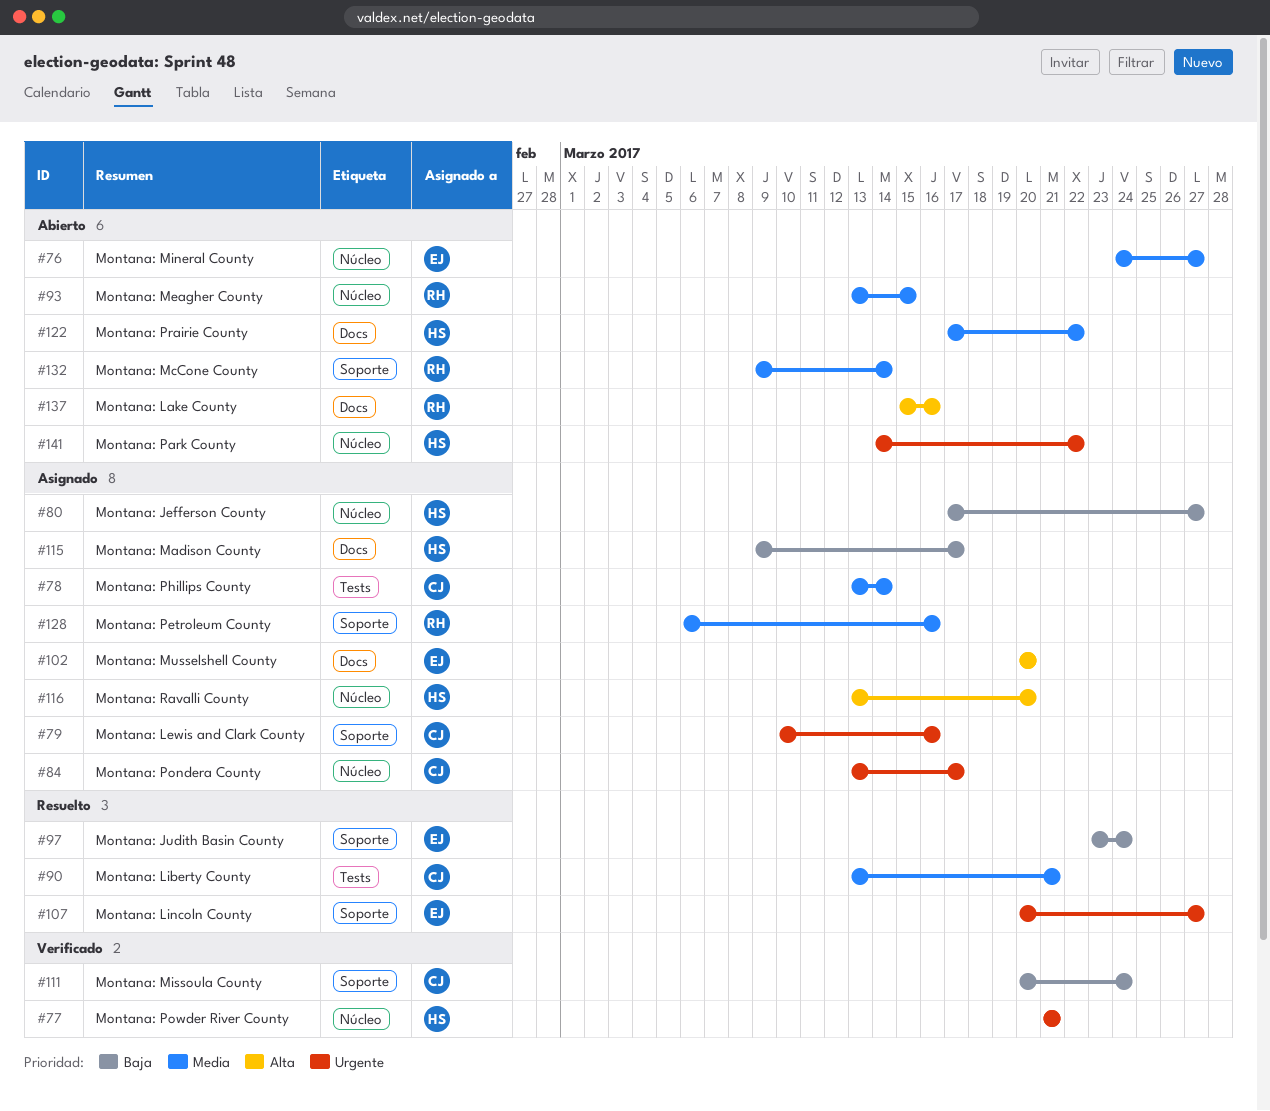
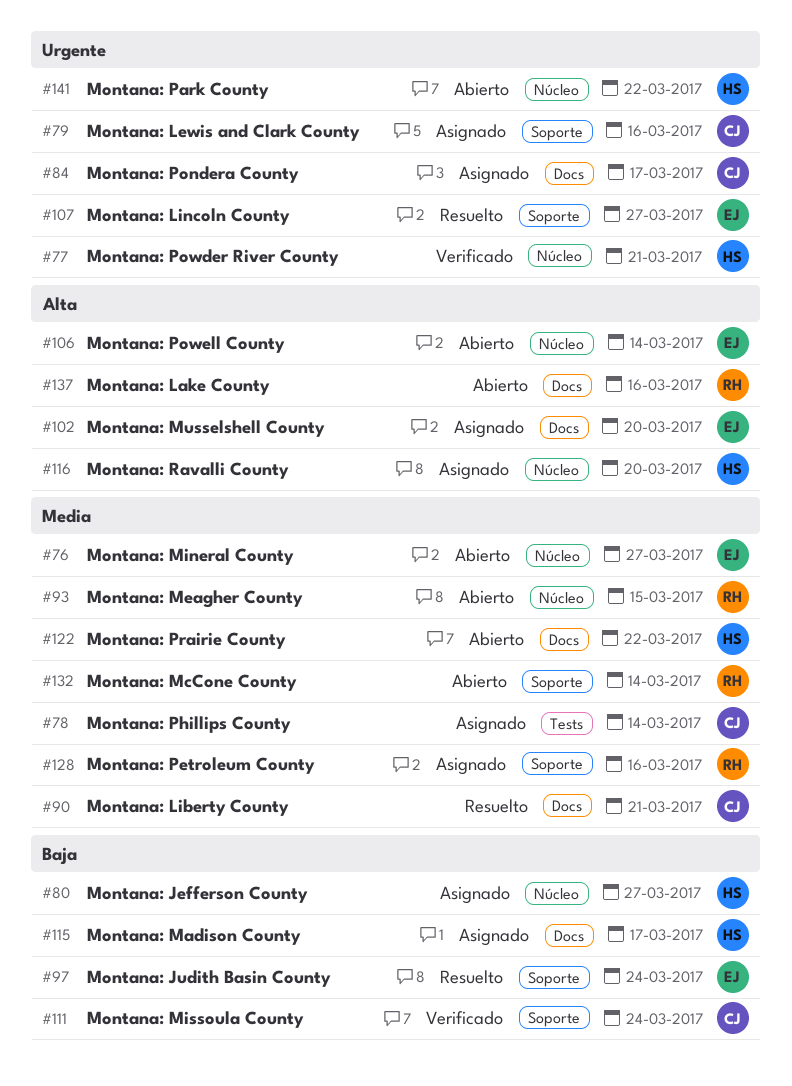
#84, label: Núcleo -> Docs
#90, label: Tests -> Docs
#106: none -> present

